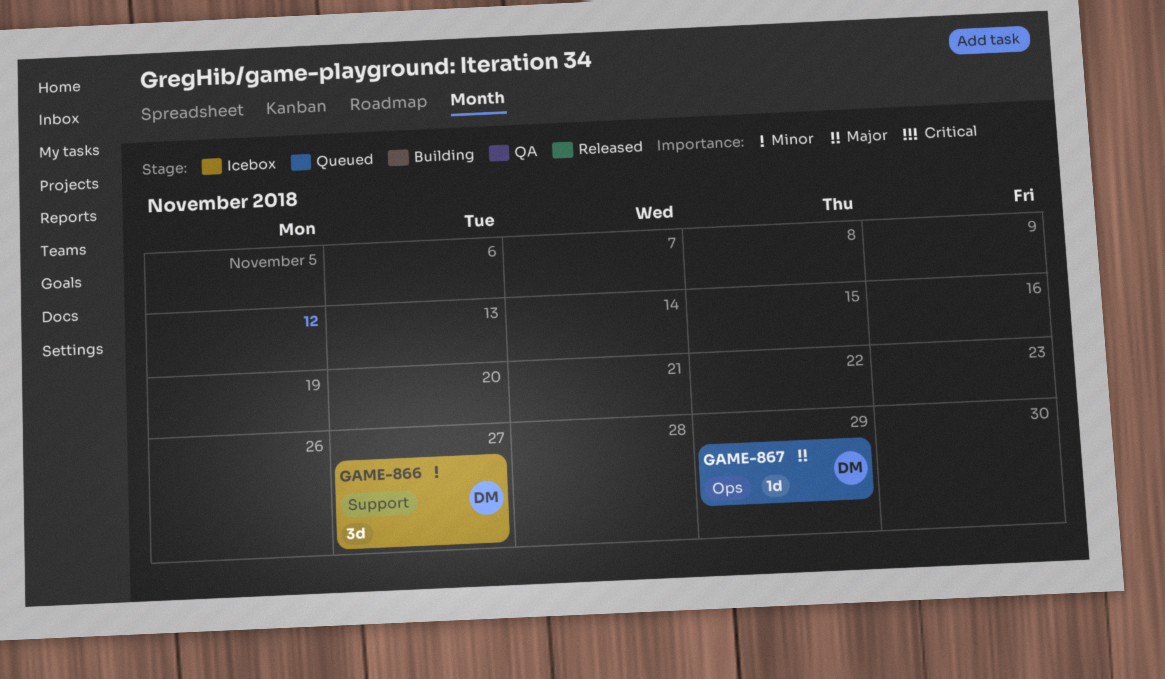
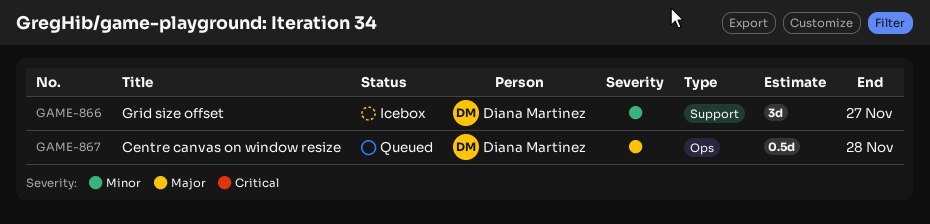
GAME-867, estimate: 1d -> 0.5d
GAME-867, due: Nov 29 -> Nov 28

